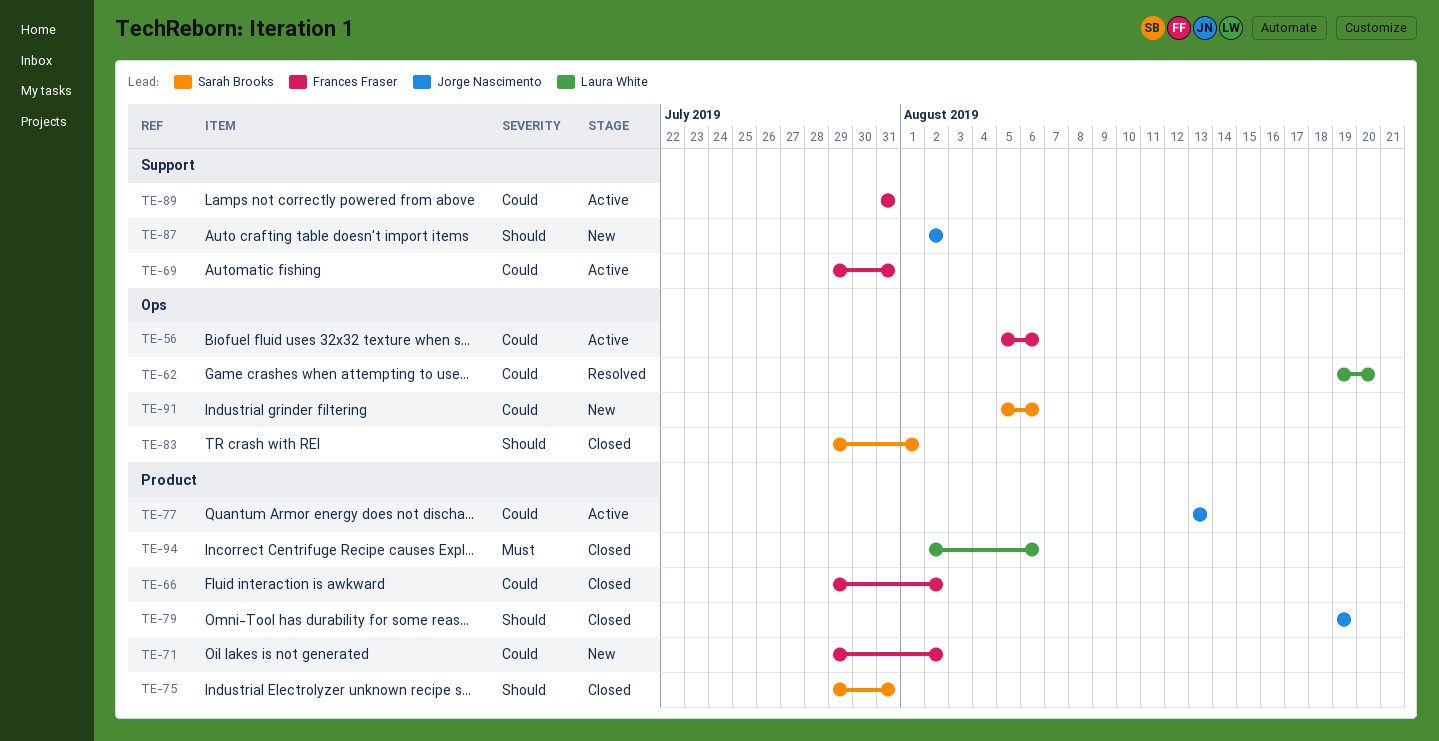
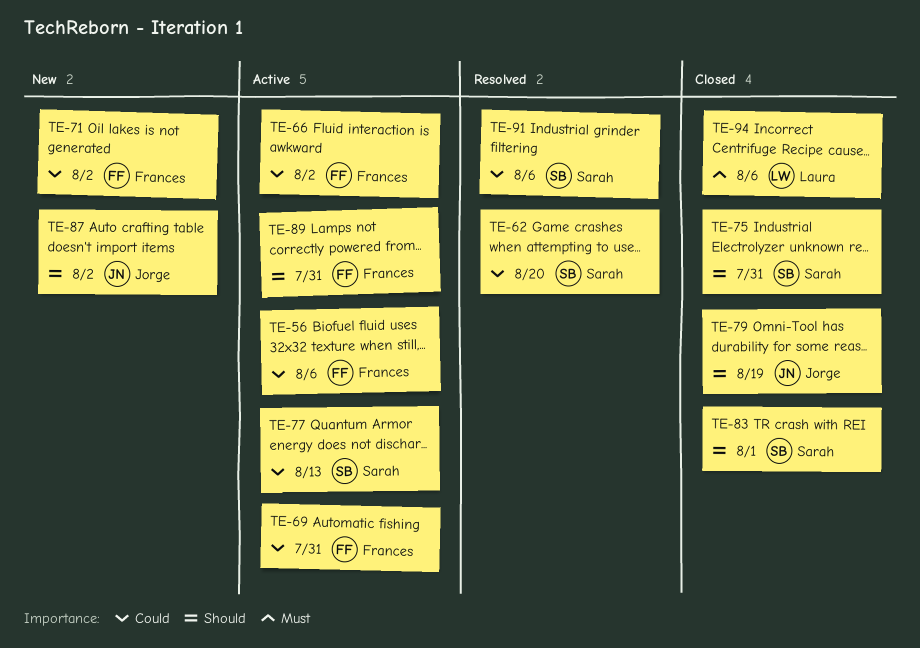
TE-62, owner: Laura White -> Sarah Brooks
TE-66, status: Closed -> Active
TE-77, owner: Jorge Nascimento -> Sarah Brooks
TE-89, priority: Could -> Should
TE-91, status: New -> Resolved

